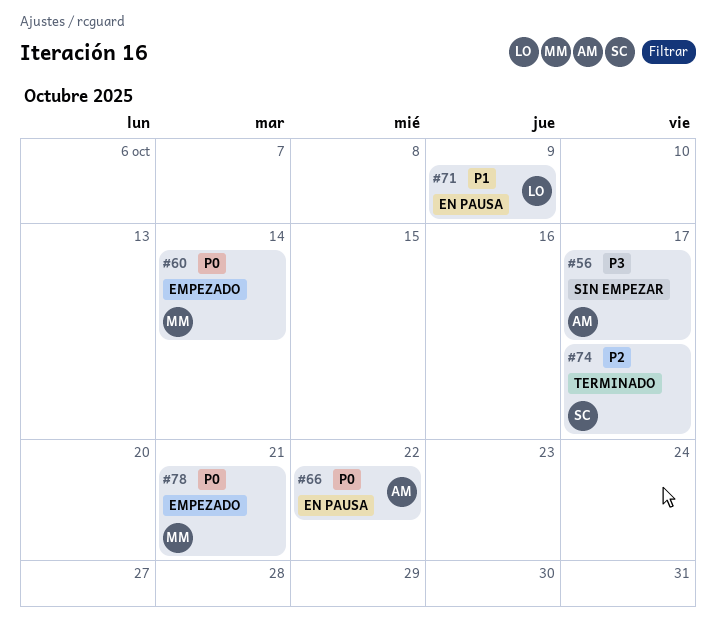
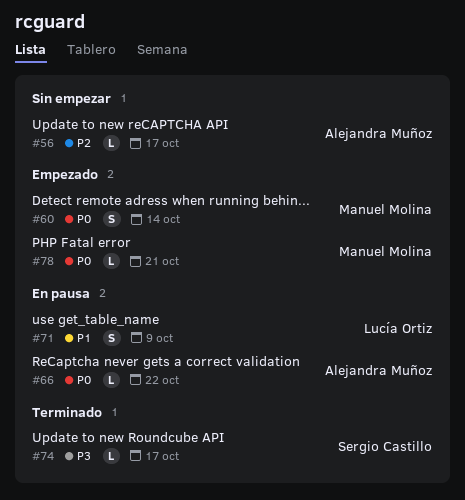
#56, priority: P3 -> P2
#74, priority: P2 -> P3

